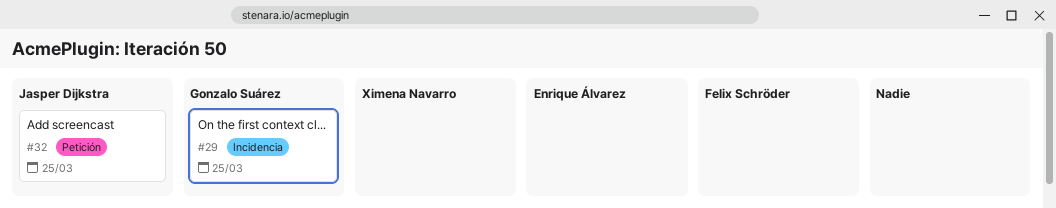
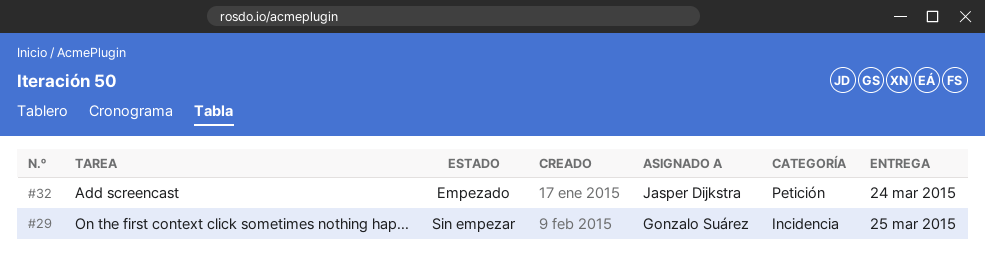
#32, due: Mar 25 -> Mar 24

